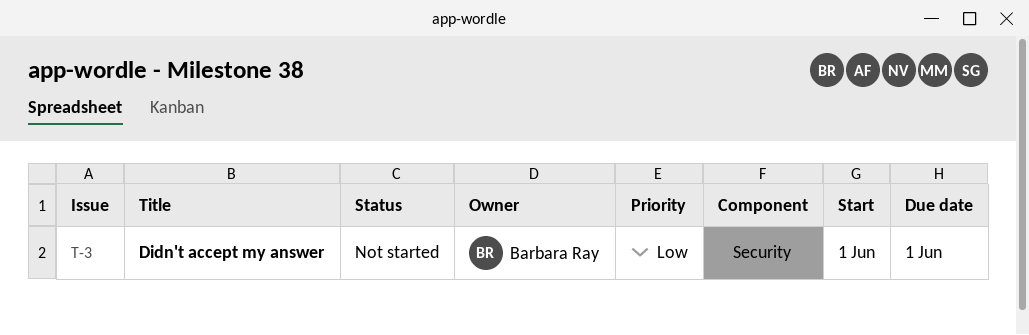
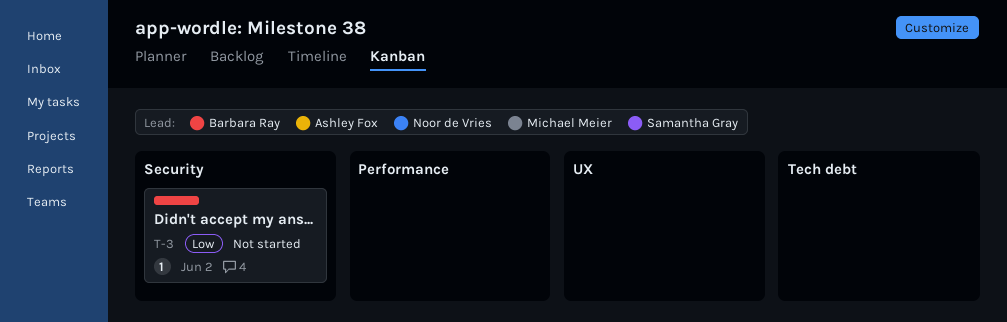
T-3, due: Jun 1 -> Jun 2

